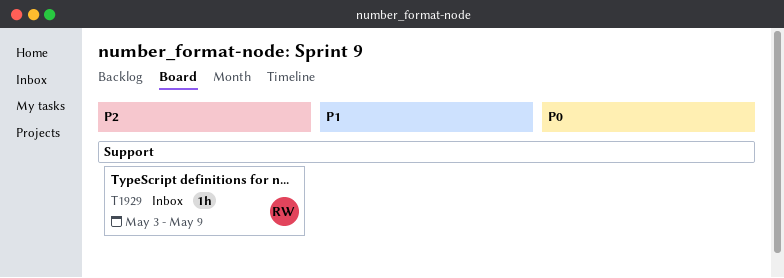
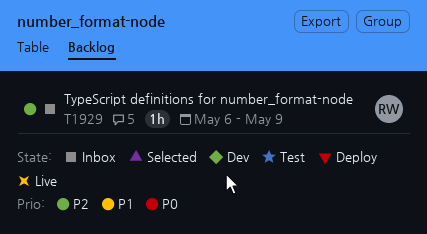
T1929, start: May 3 -> May 6

